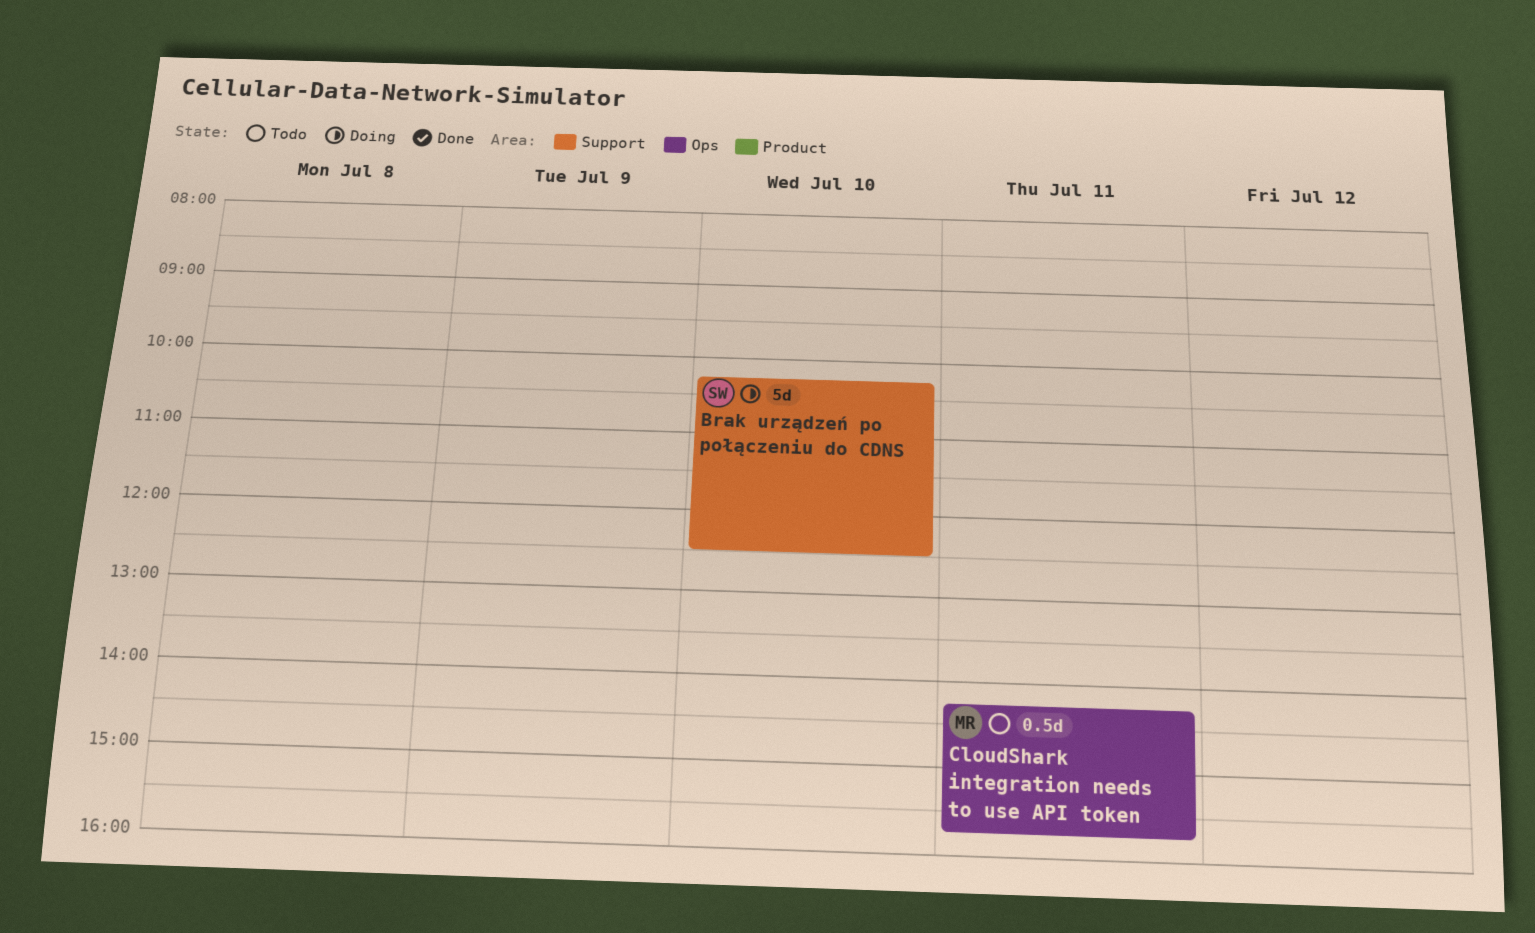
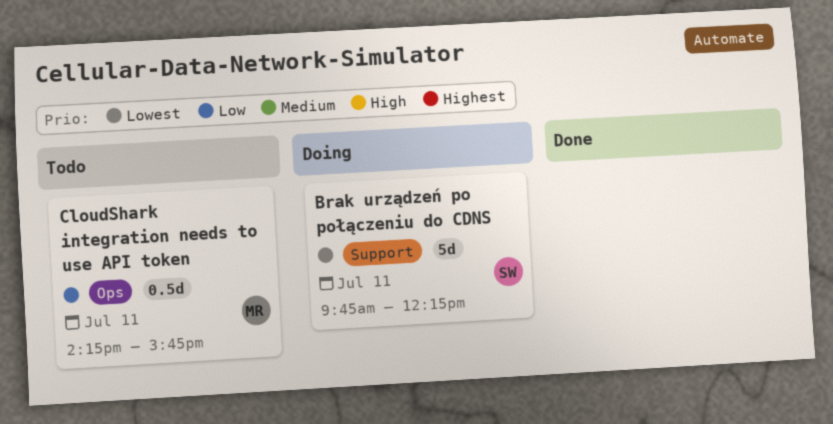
Brak urządzeń po połączeniu do CDNS, day: Jul 10 -> Jul 11
Brak urządzeń po połączeniu do CDNS, begins: 10:15 -> 09:45
Brak urządzeń po połączeniu do CDNS, ends: 12:30 -> 12:15

